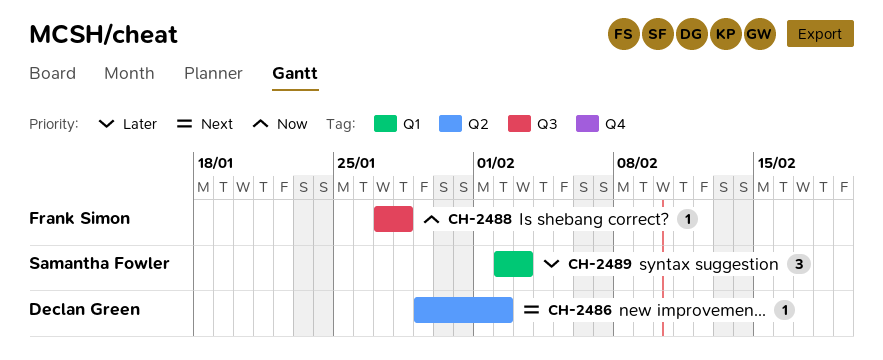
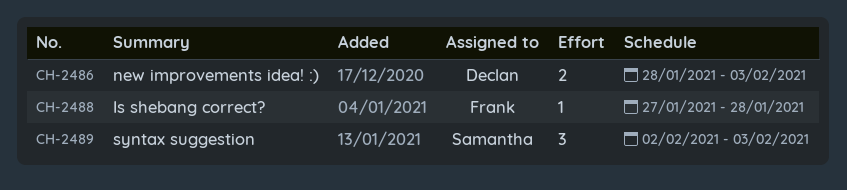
CH-2486, estimate: 1 -> 2
CH-2486, start: Jan 29 -> Jan 28
CH-2486, due: Feb 2 -> Feb 3

